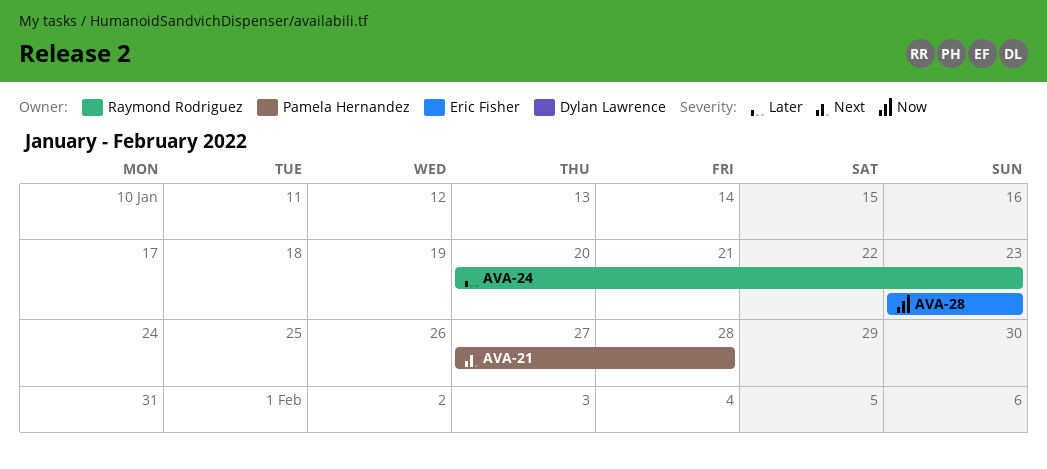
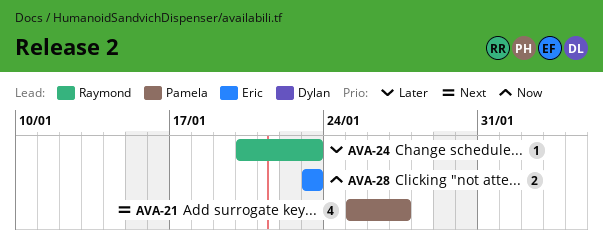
AVA-21, start: Jan 27 -> Jan 25
AVA-21, due: Jan 28 -> Jan 27

